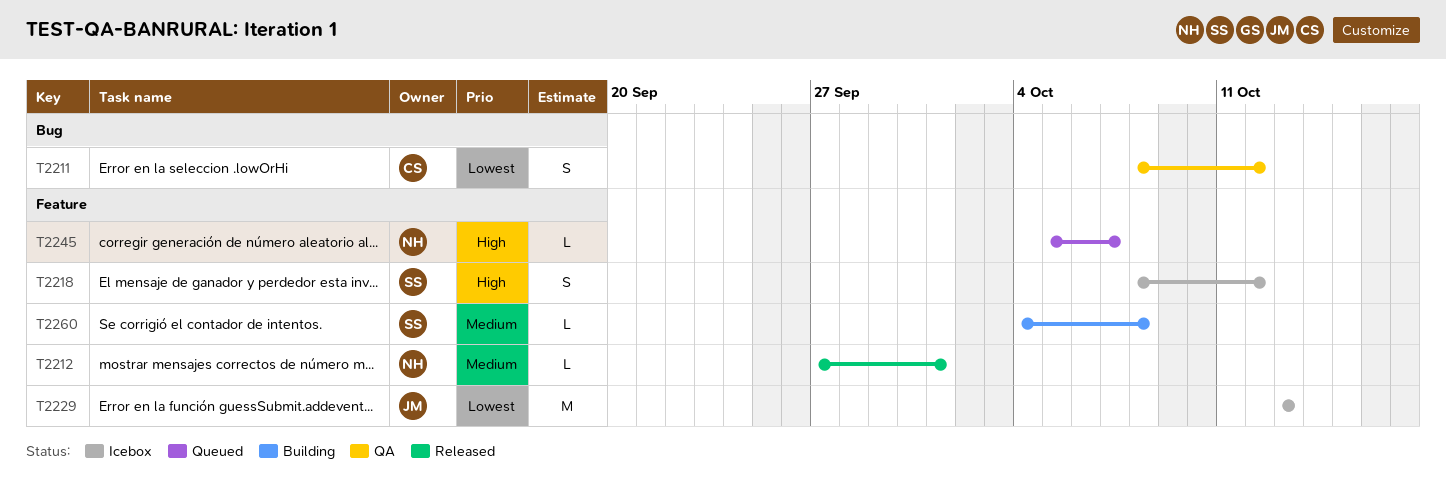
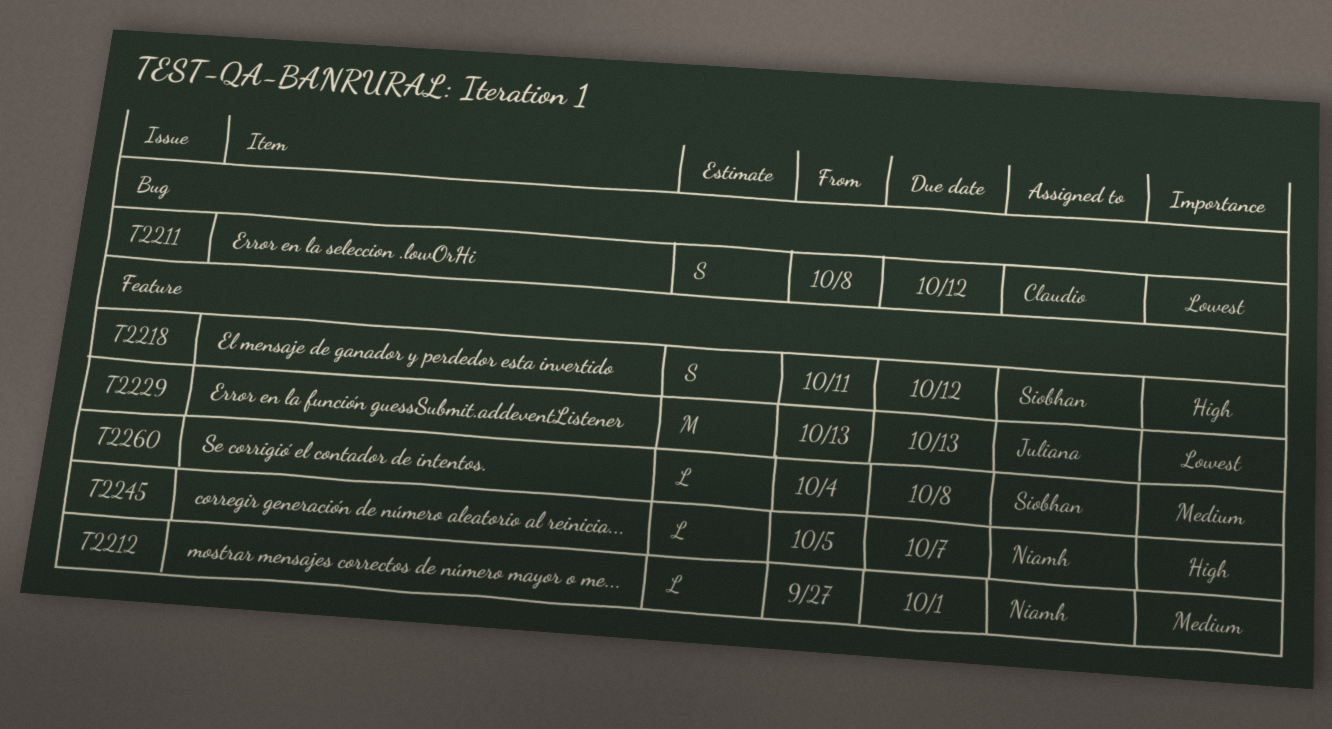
T2218, start: Oct 8 -> Oct 11

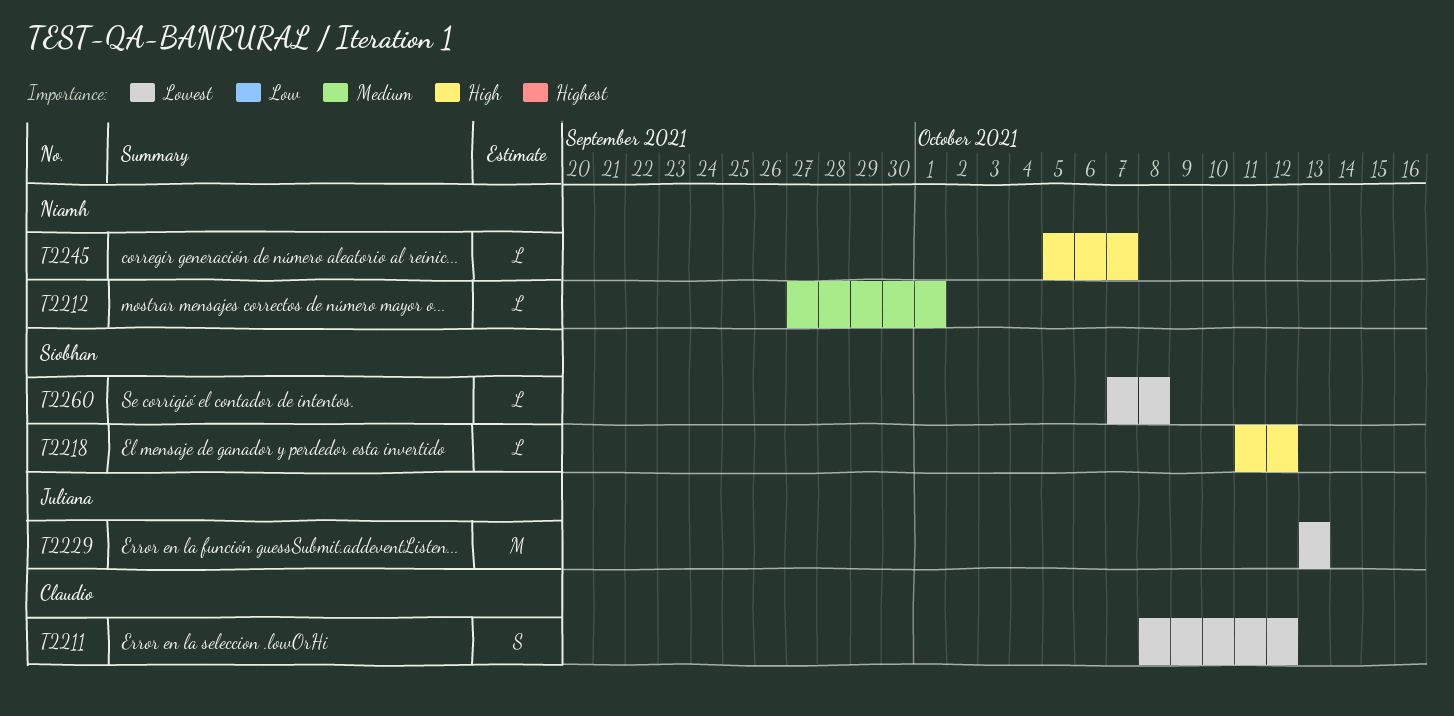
T2218, estimate: S -> L
T2260, priority: Medium -> Lowest
T2260, start: Oct 4 -> Oct 7

